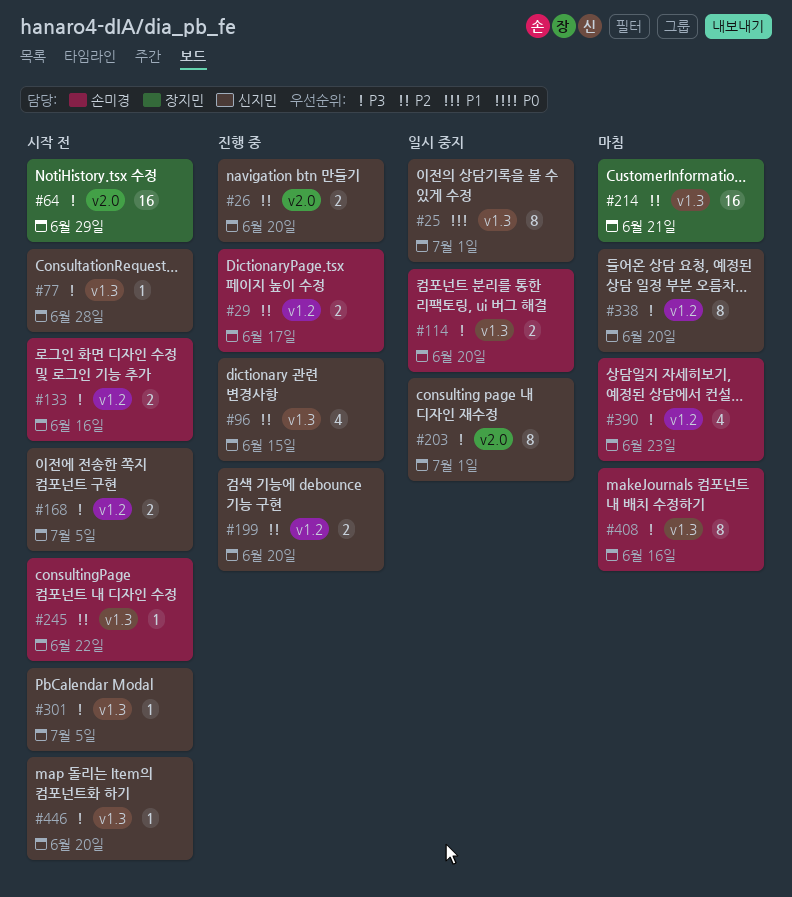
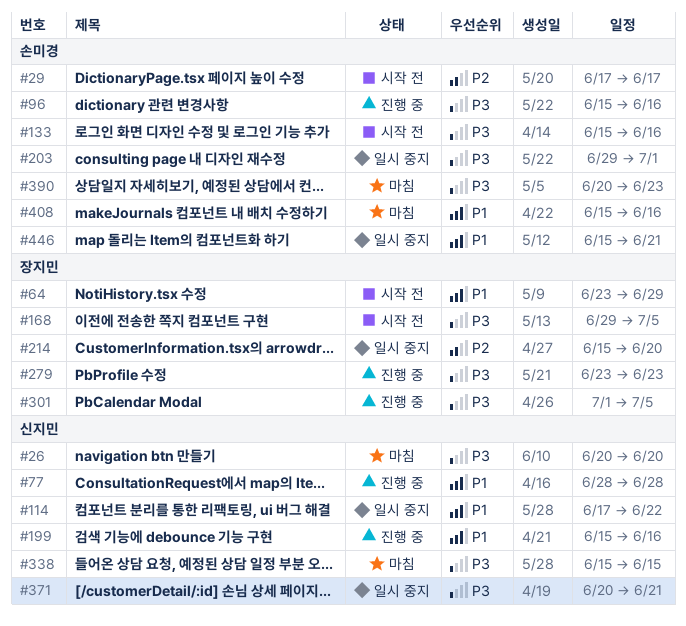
#25: present -> none
#26, status: 진행 중 -> 마침
#26, priority: P2 -> P3
#29, status: 진행 중 -> 시작 전
#64, priority: P3 -> P1
#77, status: 시작 전 -> 진행 중
#77, priority: P3 -> P1
#96, owner: 신지민 -> 손미경
#96, priority: P2 -> P3
#96, due: Jun 15 -> Jun 16
#114, owner: 손미경 -> 신지민
#114, priority: P3 -> P1
#114, due: Jun 20 -> Jun 22
#168, owner: 신지민 -> 장지민
#199, priority: P2 -> P1
#199, due: Jun 20 -> Jun 16
#203, owner: 신지민 -> 손미경
#214, status: 마침 -> 일시 중지
#214, due: Jun 21 -> Jun 20
#245: present -> none
#279: none -> present
#301, status: 시작 전 -> 진행 중
#301, owner: 신지민 -> 장지민
#338, due: Jun 20 -> Jun 15
#371: none -> present
#408, priority: P3 -> P1
#446, status: 시작 전 -> 일시 중지
#446, owner: 신지민 -> 손미경
#446, priority: P3 -> P1
#446, due: Jun 20 -> Jun 21

